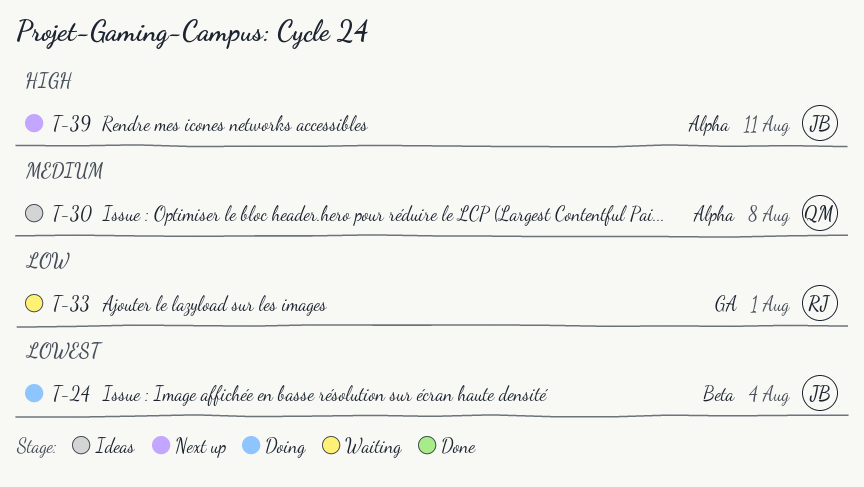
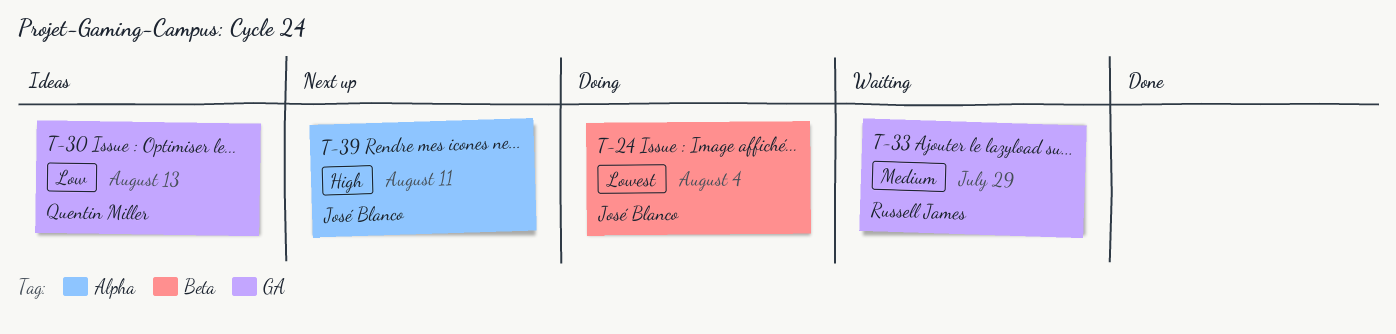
T-30, priority: Medium -> Low
T-30, label: Alpha -> GA
T-30, due: Aug 8 -> Aug 13
T-33, priority: Low -> Medium
T-33, due: Aug 1 -> Jul 29

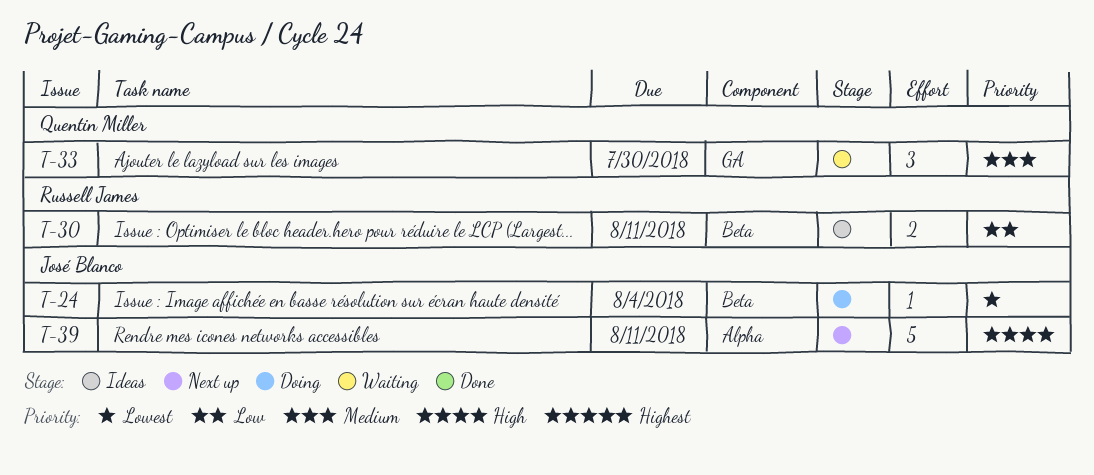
T-30, owner: Quentin Miller -> Russell James
T-30, label: GA -> Beta
T-30, due: Aug 13 -> Aug 11
T-33, owner: Russell James -> Quentin Miller
T-33, due: Jul 29 -> Jul 30

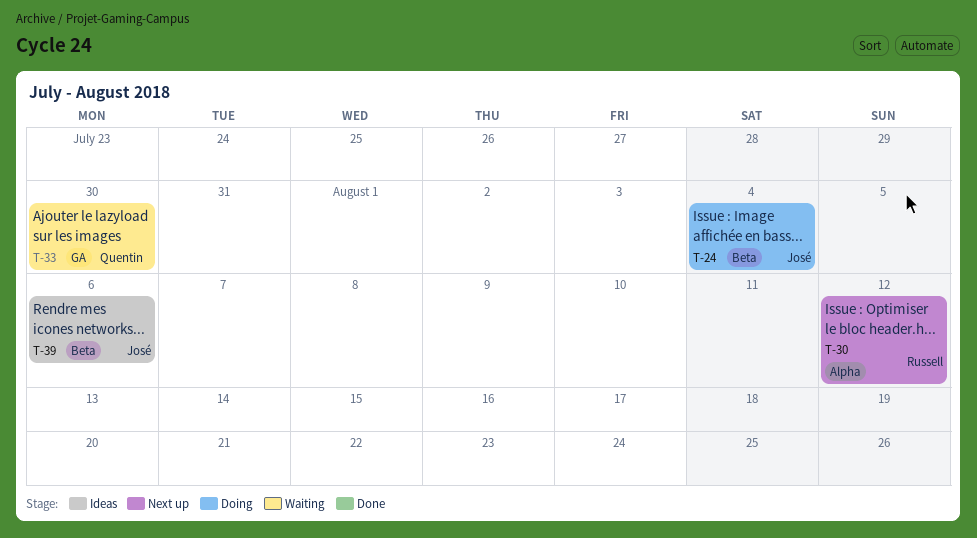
T-30, status: Ideas -> Next up
T-30, label: Beta -> Alpha
T-30, due: Aug 11 -> Aug 12
T-39, status: Next up -> Ideas
T-39, label: Alpha -> Beta
T-39, due: Aug 11 -> Aug 6

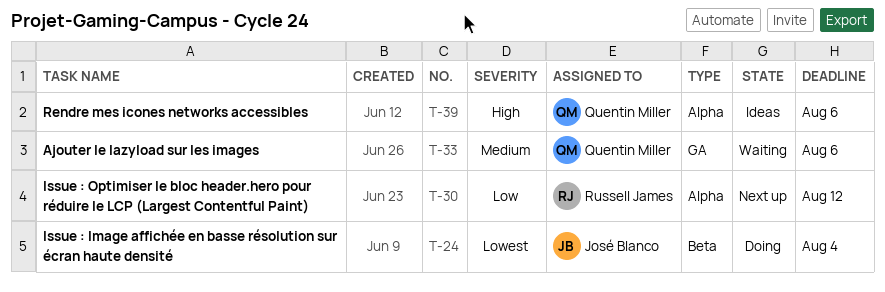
T-33, due: Jul 30 -> Aug 6
T-39, owner: José Blanco -> Quentin Miller
T-39, label: Beta -> Alpha

